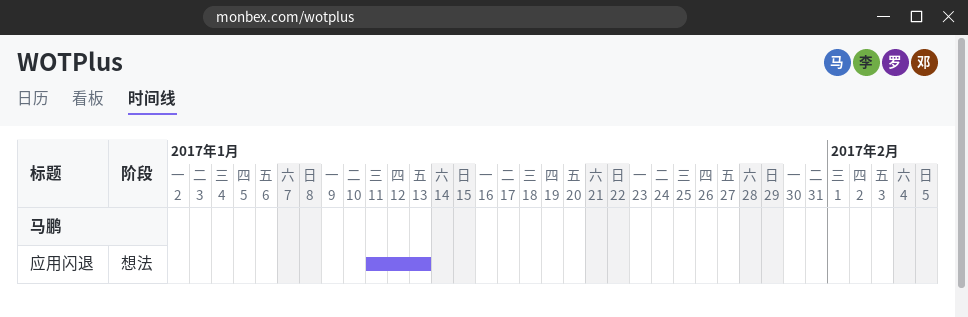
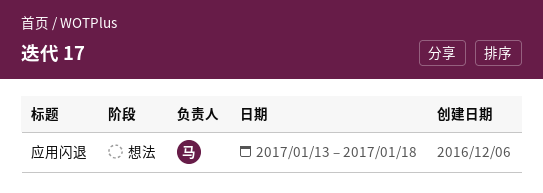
应用闪退, start: Jan 11 -> Jan 13
应用闪退, due: Jan 13 -> Jan 18

